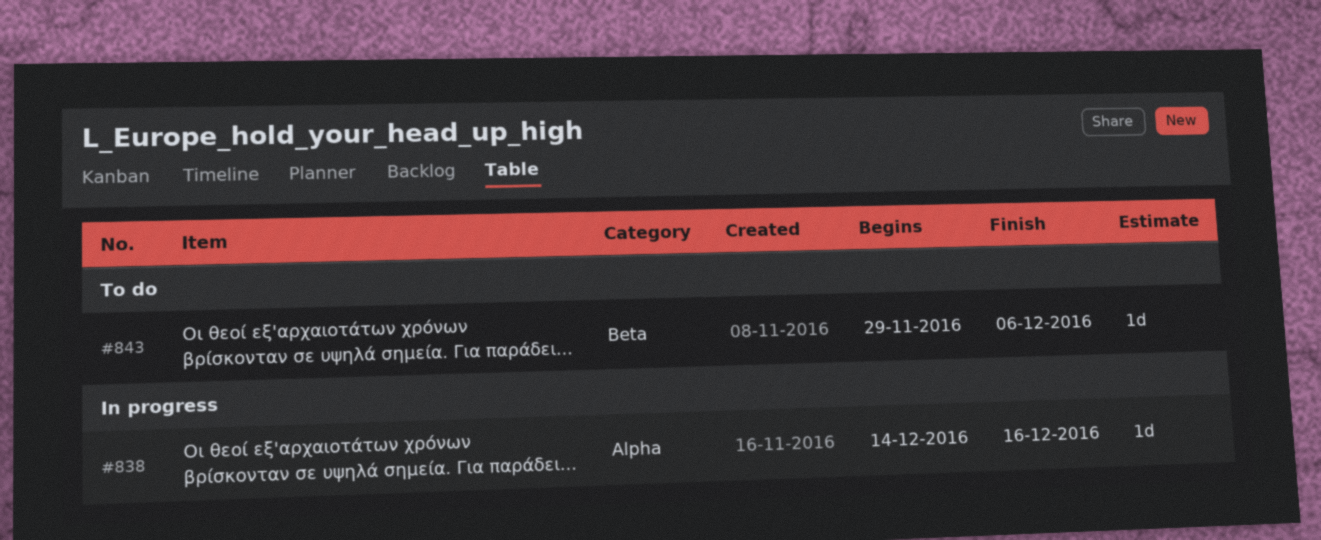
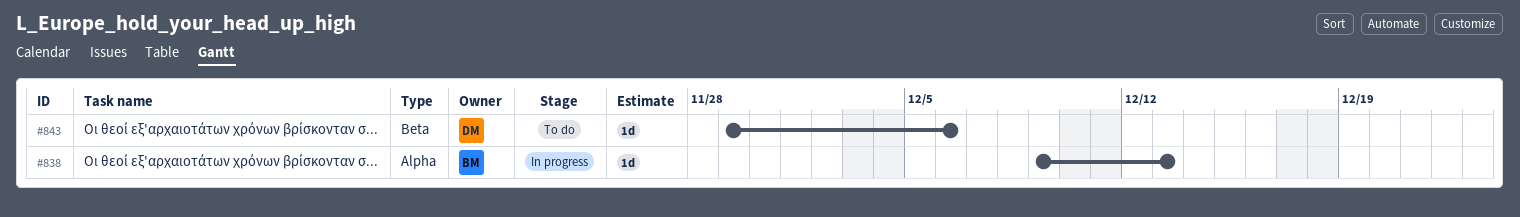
#838, start: Dec 14 -> Dec 9
#838, due: Dec 16 -> Dec 13

